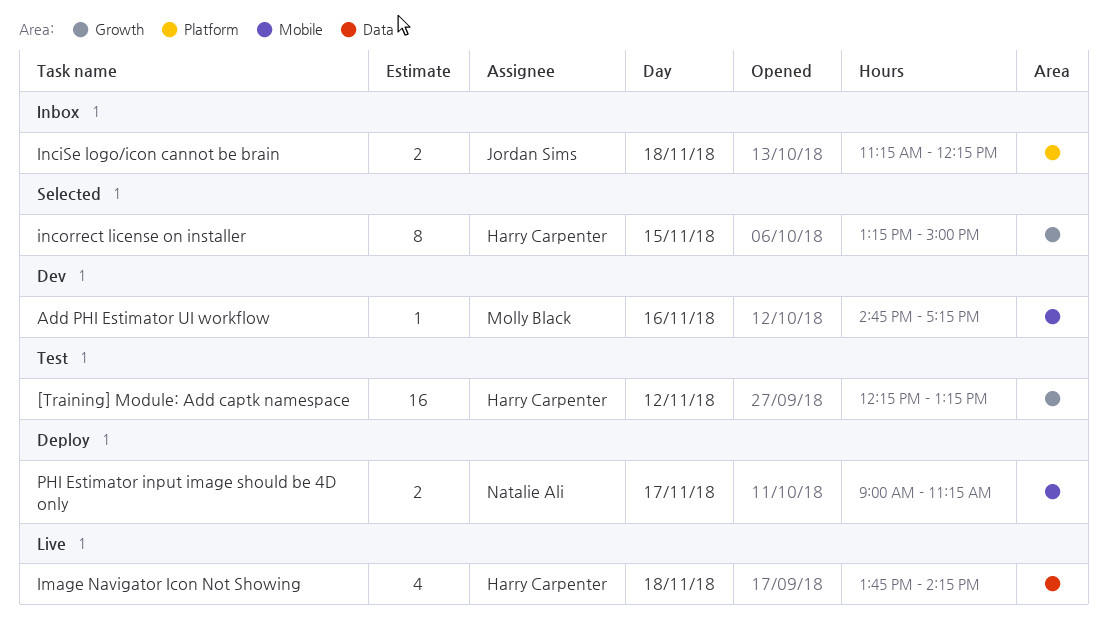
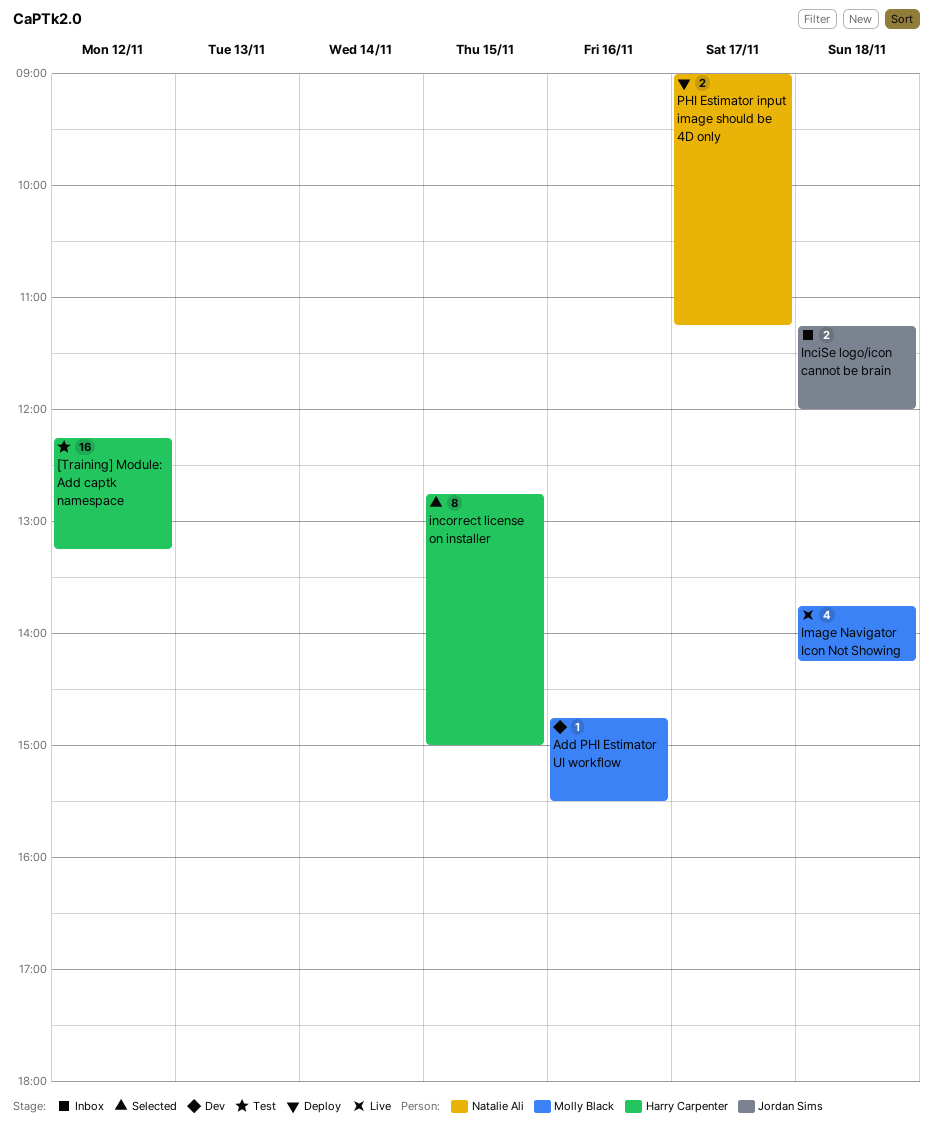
Add PHI Estimator UI workflow, ends: 17:15 -> 15:30
Image Navigator Icon Not Showing, owner: Harry Carpenter -> Molly Black
InciSe logo/icon cannot be brain, ends: 12:15 -> 12:00
incorrect license on installer, begins: 13:15 -> 12:45

